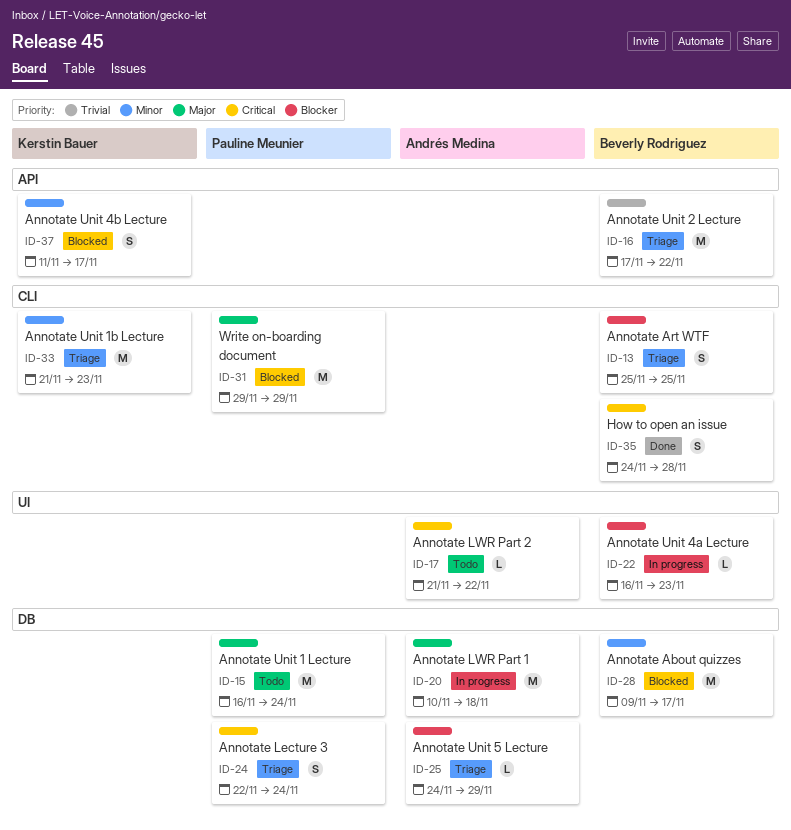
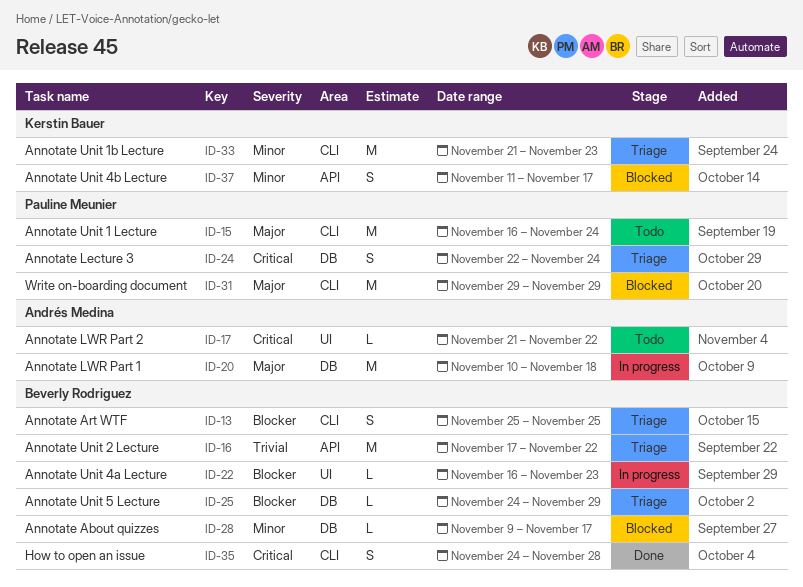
ID-15, label: DB -> CLI
ID-25, owner: Andrés Medina -> Beverly Rodriguez
ID-28, estimate: M -> L

